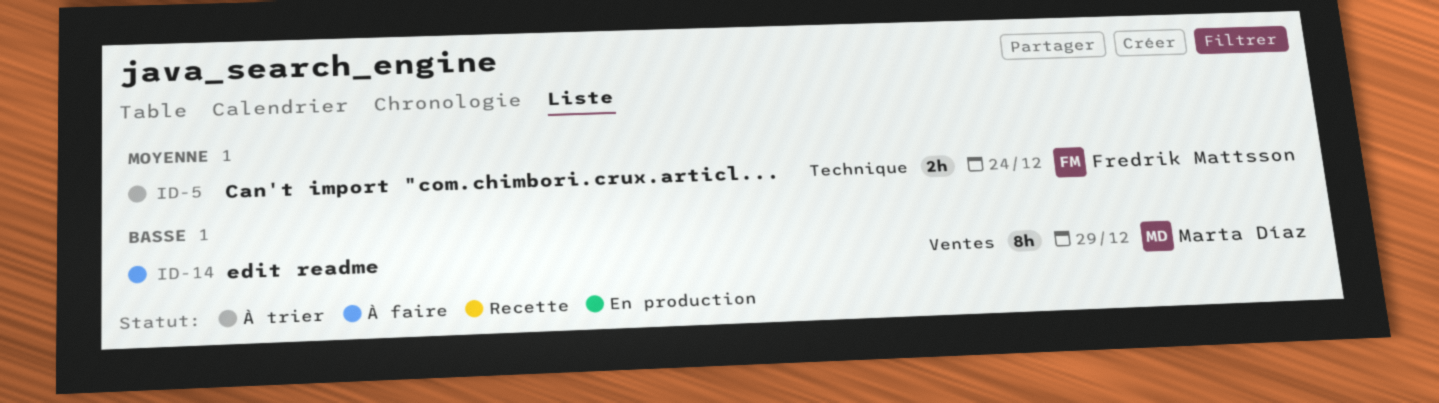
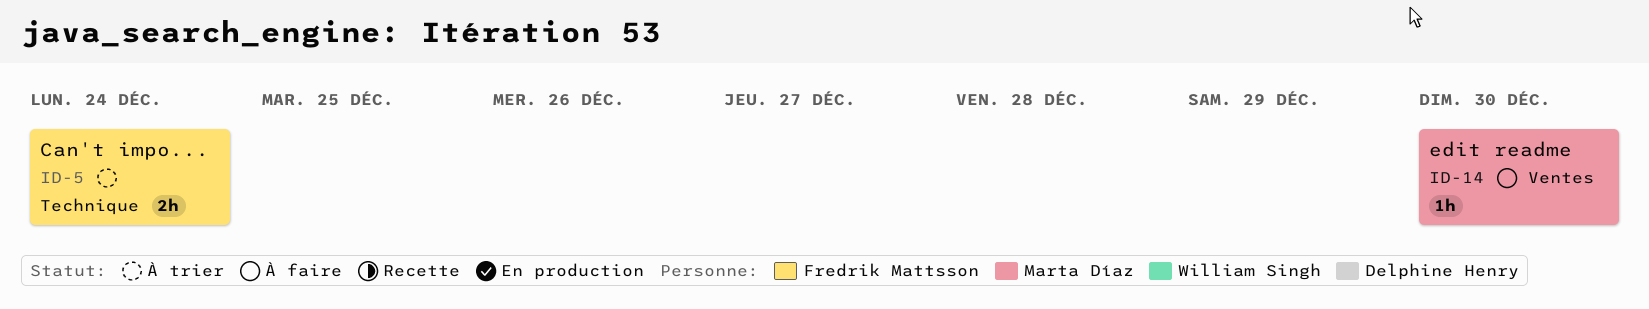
ID-14, estimate: 8h -> 1h
ID-14, due: Dec 29 -> Dec 30

